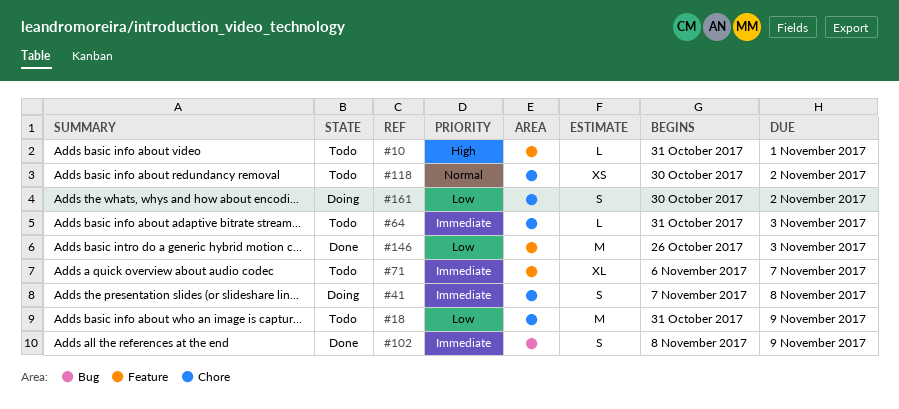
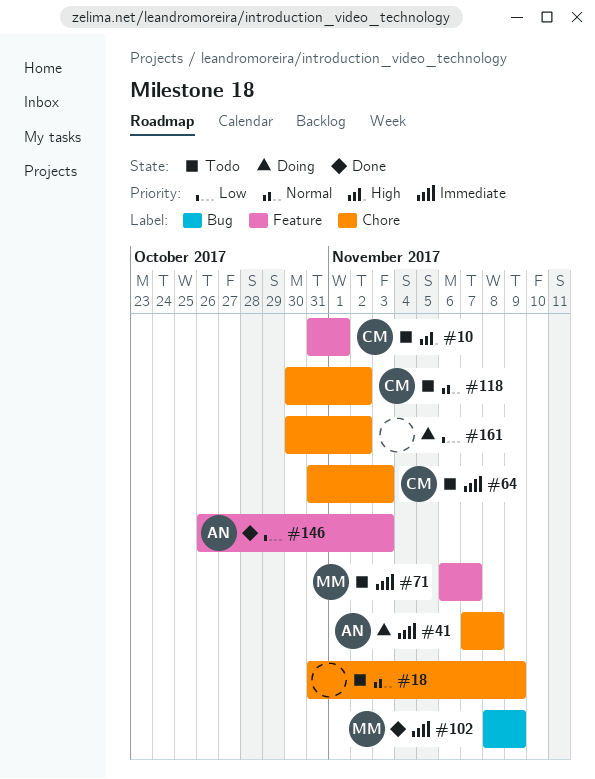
#18, priority: Low -> Normal

